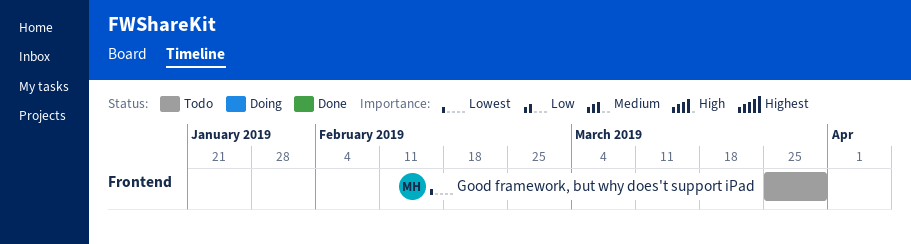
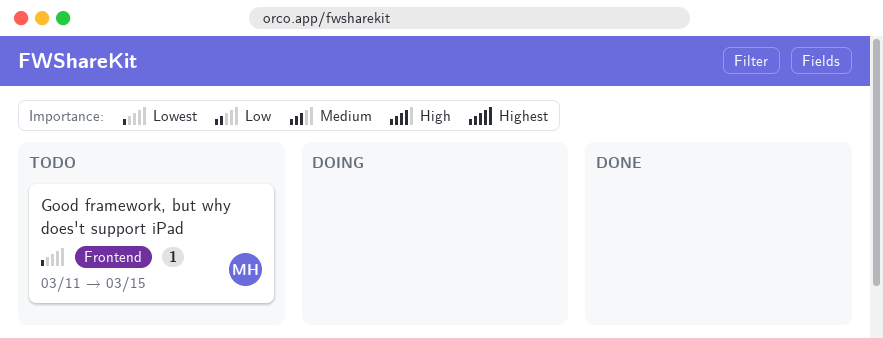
Good framework, but why does't support iPad, start: Mar 25 -> Mar 11
Good framework, but why does't support iPad, due: Mar 29 -> Mar 15

